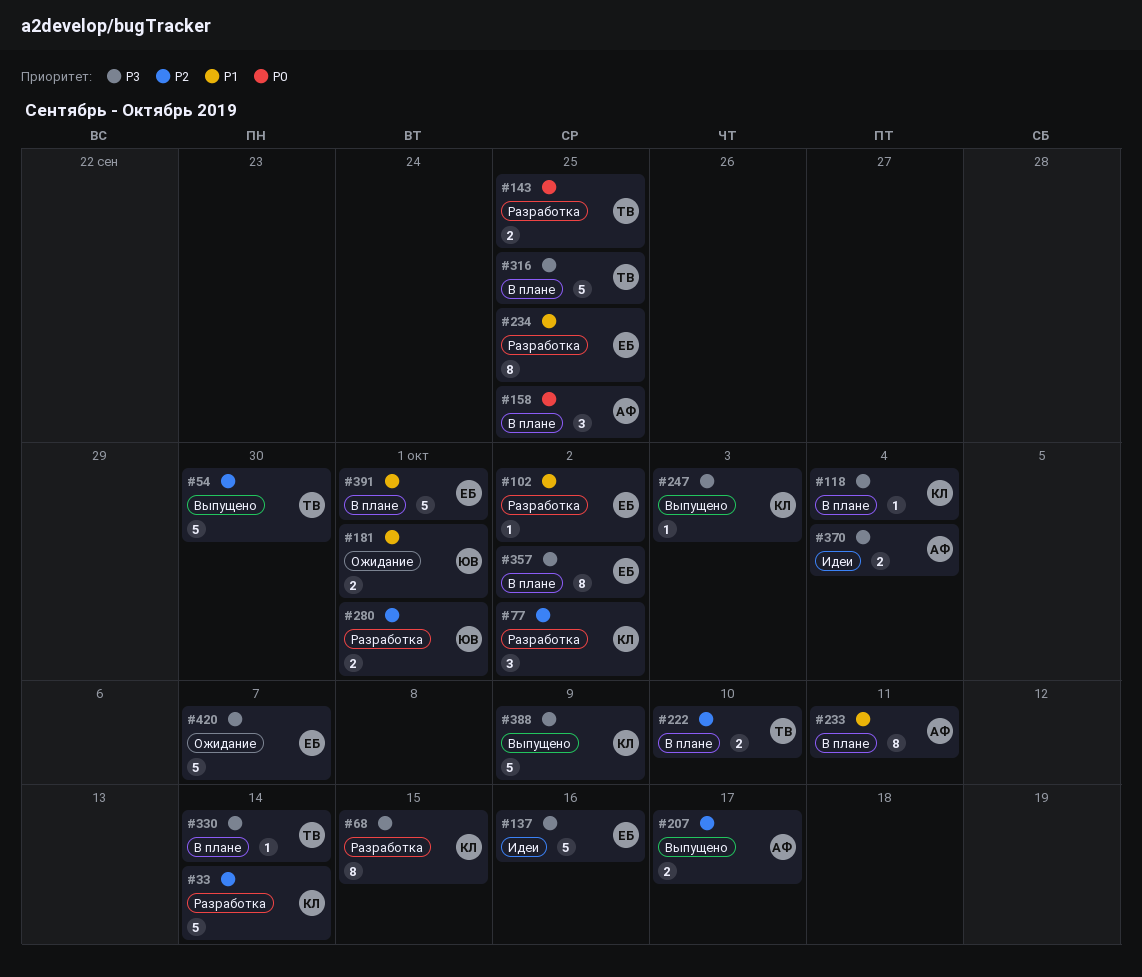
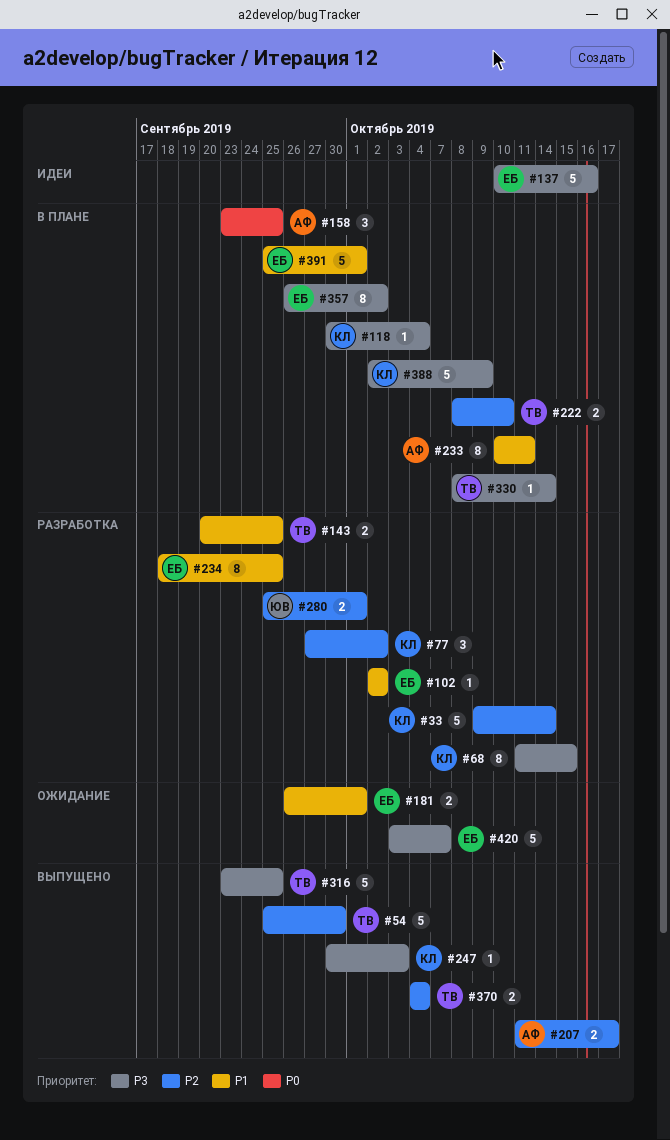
#143, priority: P0 -> P1
#181, owner: ЮВ -> ЕБ
#316, status: В плане -> Выпущено
#370, status: Идеи -> Выпущено
#370, owner: АФ -> ТВ
#370, priority: P3 -> P2
#388, status: Выпущено -> В плане

